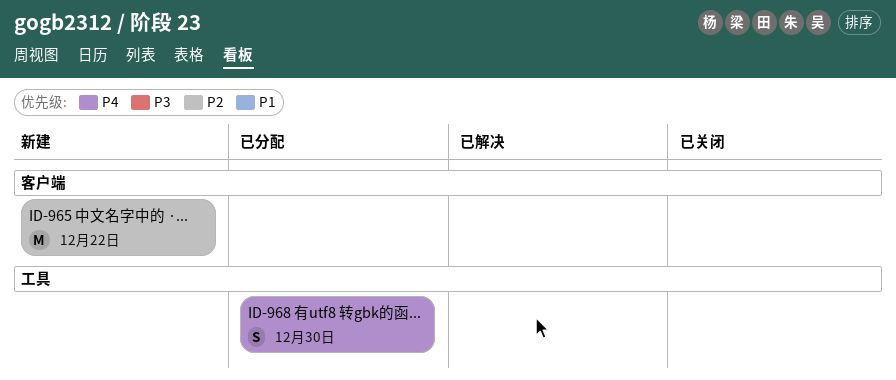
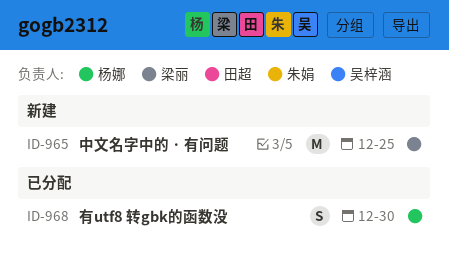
ID-965, due: Dec 22 -> Dec 25

